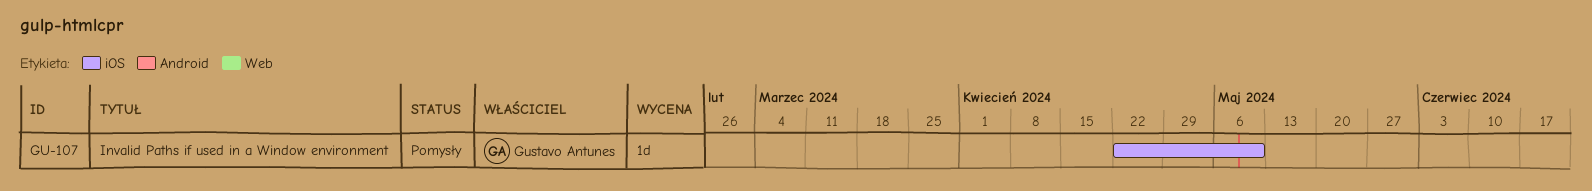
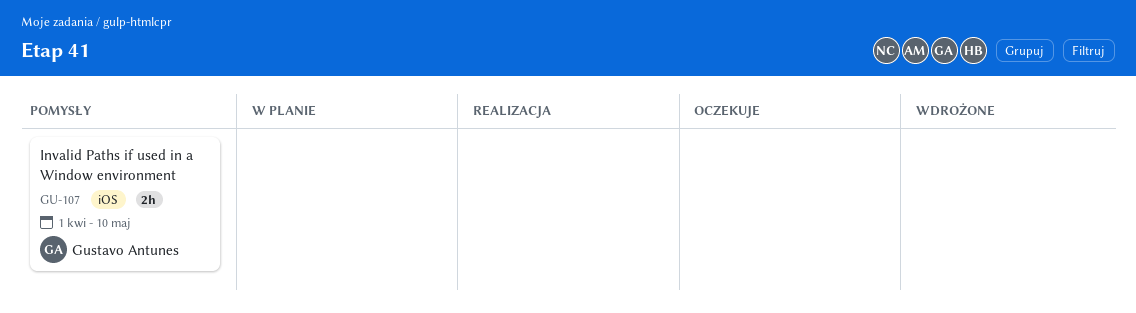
GU-107, estimate: 1d -> 2h
GU-107, start: Apr 22 -> Apr 1

